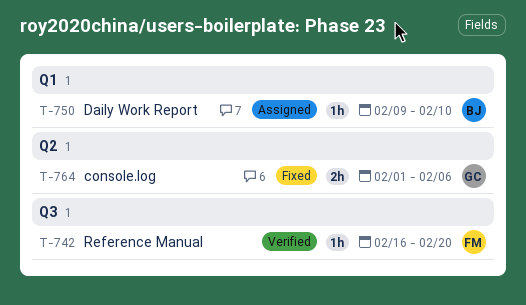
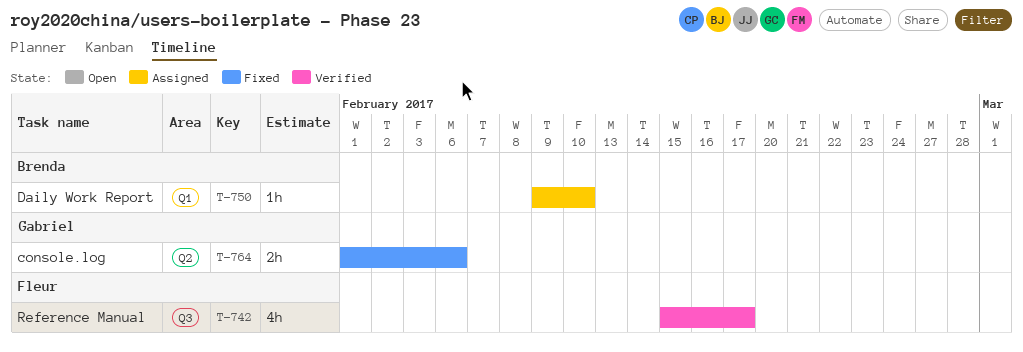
T-742, estimate: 1h -> 4h
T-742, start: Feb 16 -> Feb 15
T-742, due: Feb 20 -> Feb 17

